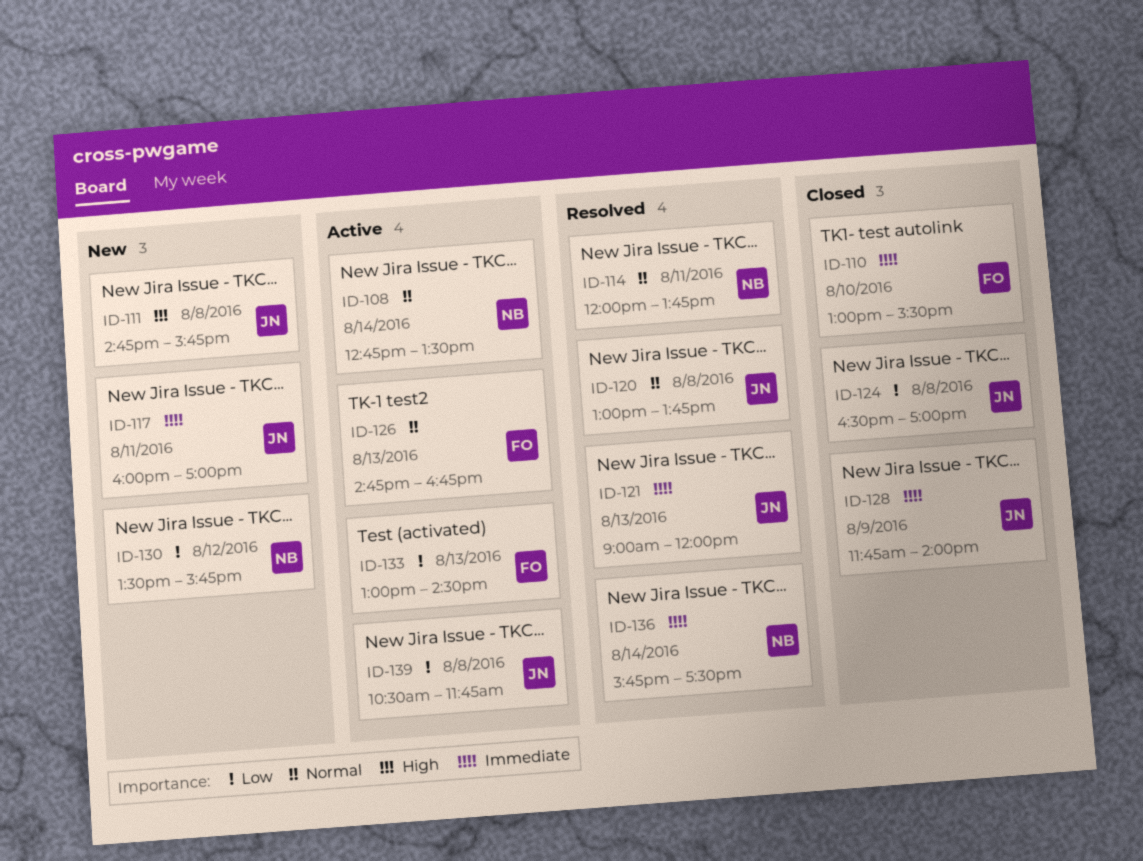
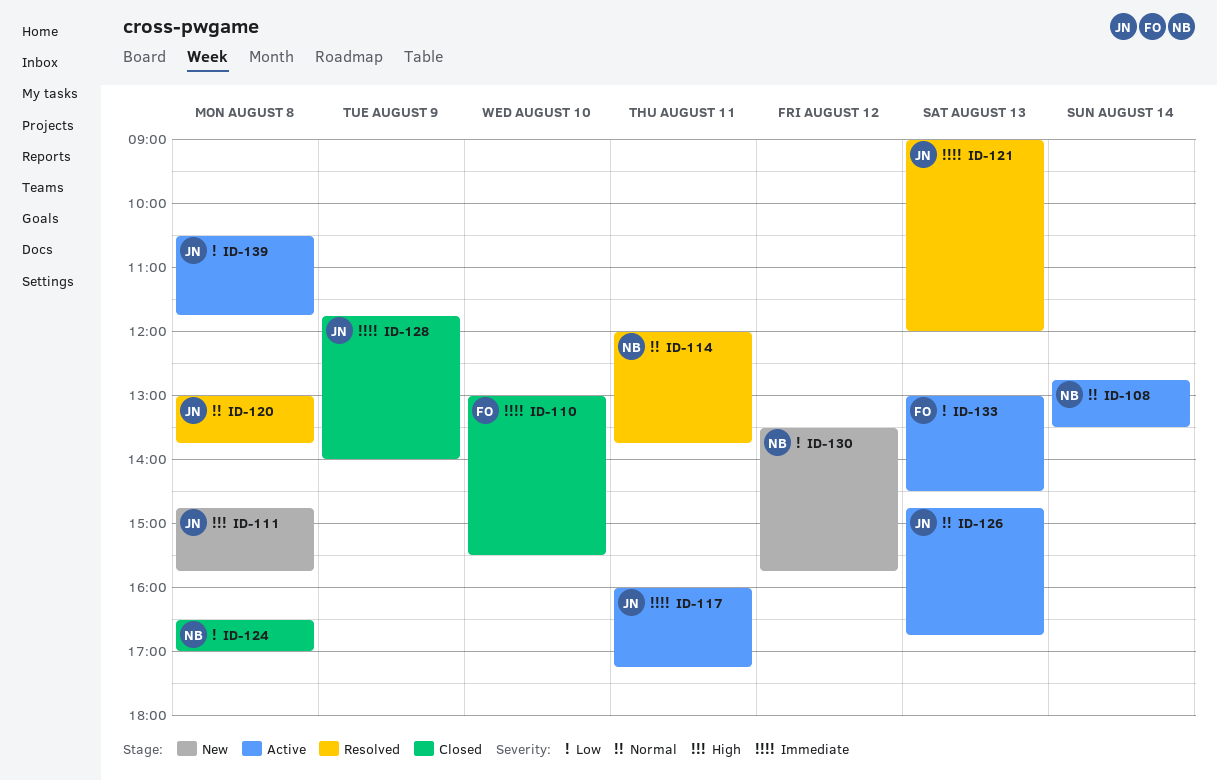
ID-117, status: New -> Active
ID-117, ends: 17:00 -> 17:15
ID-124, owner: JN -> NB
ID-126, owner: FO -> JN
ID-136: present -> none

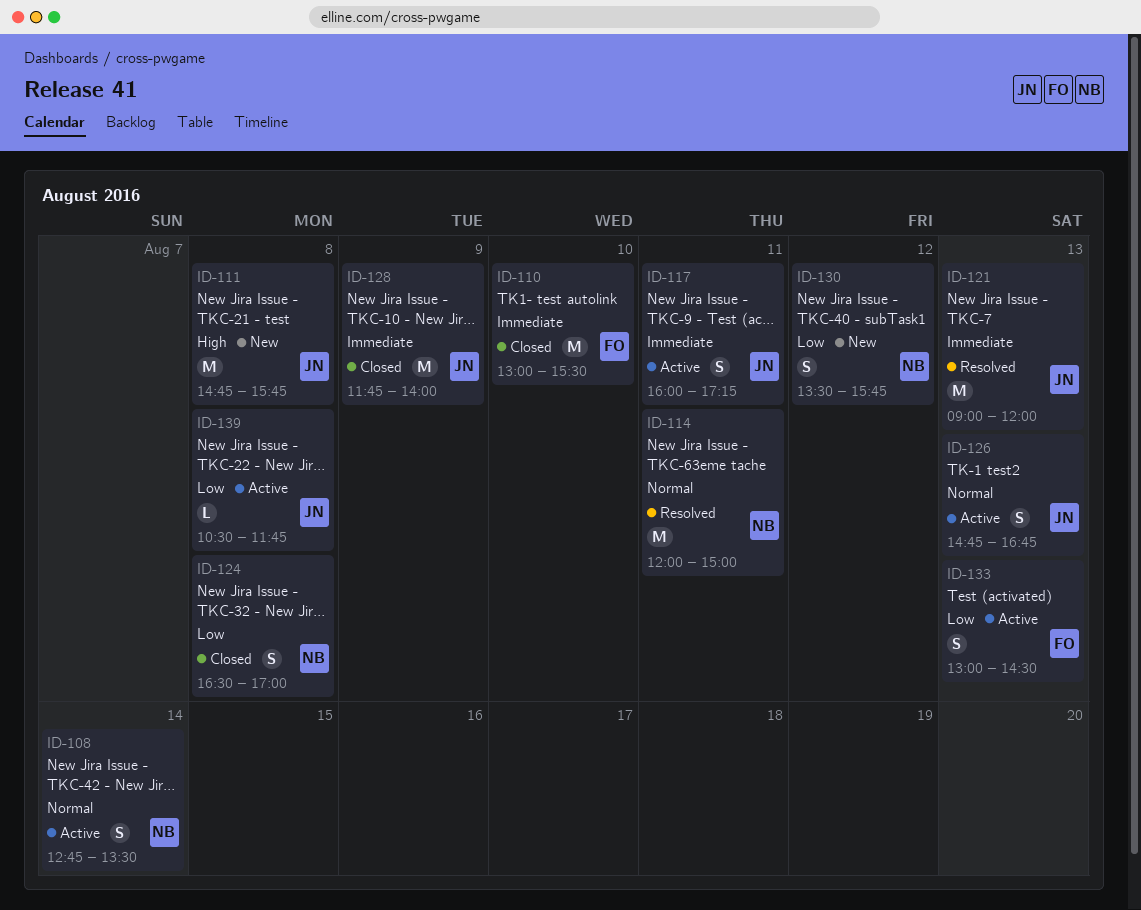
ID-114, ends: 13:45 -> 15:00
ID-120: present -> none

